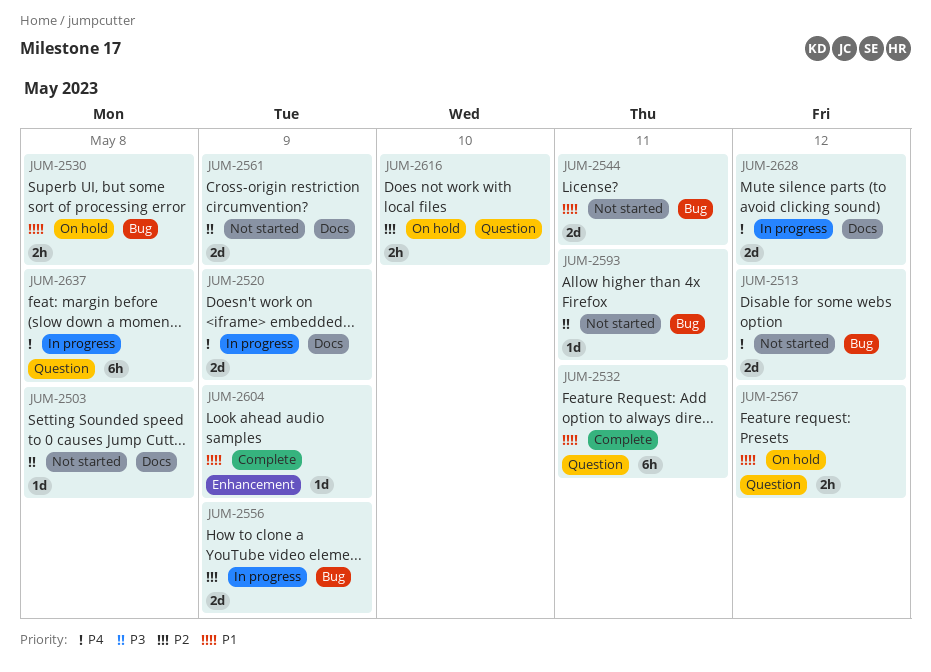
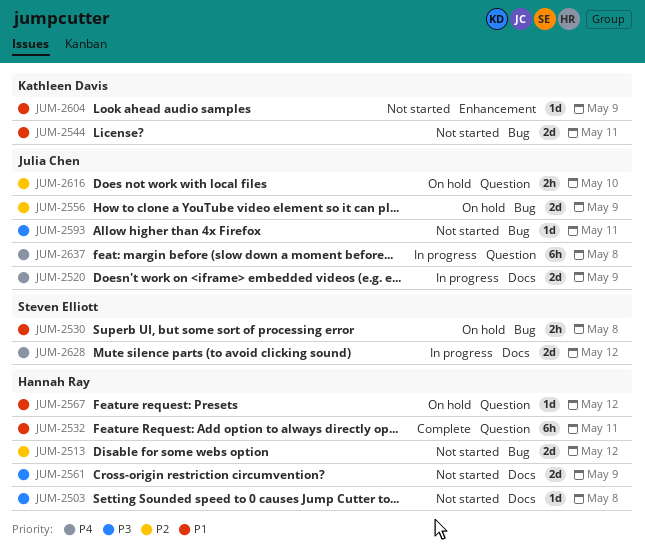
JUM-2513, priority: P4 -> P2
JUM-2556, status: In progress -> On hold
JUM-2567, estimate: 2h -> 1d
JUM-2604, status: Complete -> Not started

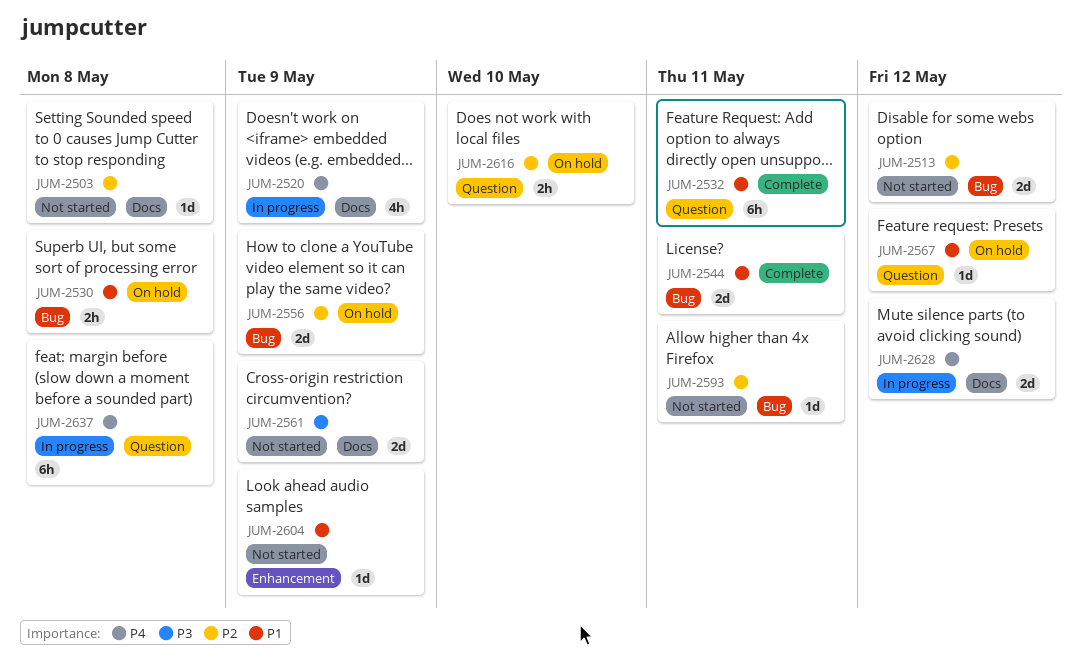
JUM-2503, priority: P3 -> P2
JUM-2520, estimate: 2d -> 4h
JUM-2544, status: Not started -> Complete
JUM-2593, priority: P3 -> P2

